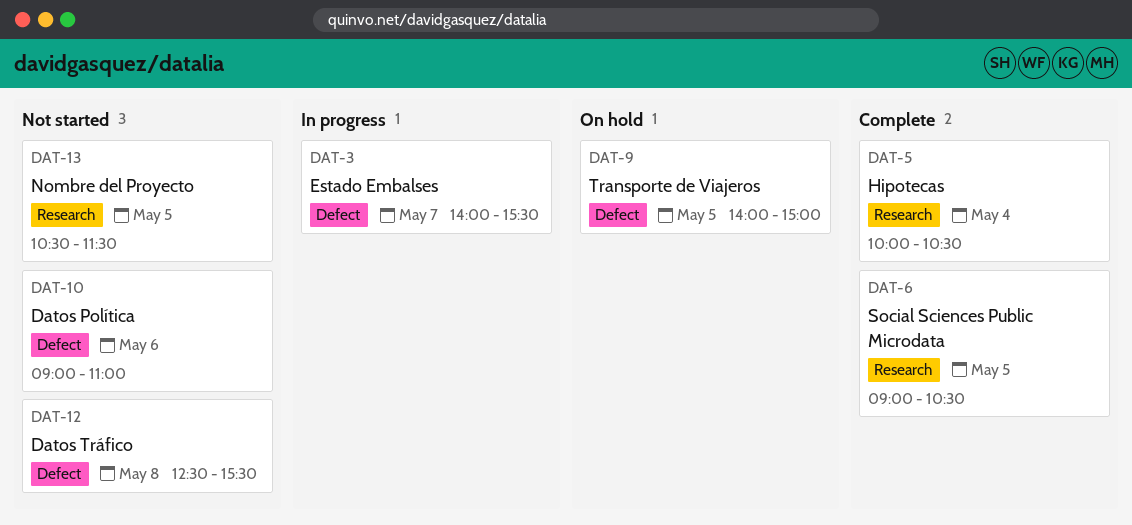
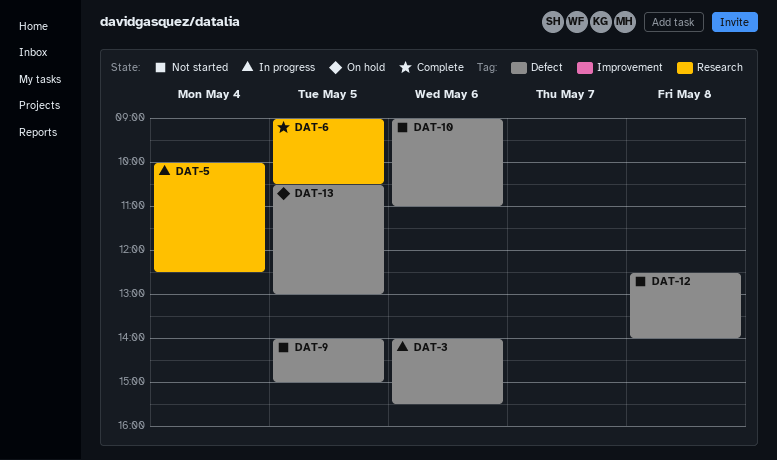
DAT-3, day: May 7 -> May 6
DAT-5, status: Complete -> In progress
DAT-5, ends: 10:30 -> 12:30
DAT-9, status: On hold -> Not started
DAT-12, ends: 15:30 -> 14:00
DAT-13, status: Not started -> On hold
DAT-13, label: Research -> Defect
DAT-13, ends: 11:30 -> 13:00

